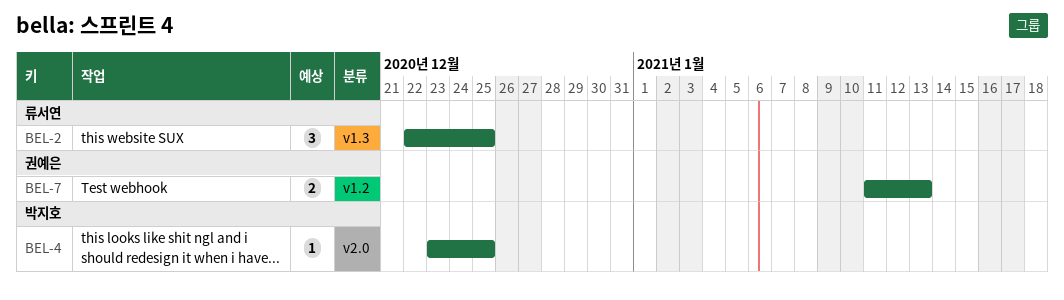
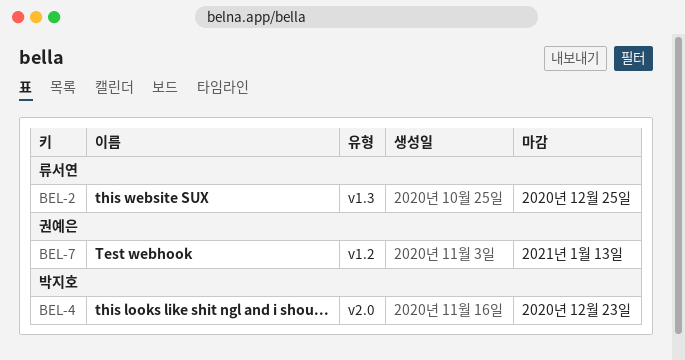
BEL-4, due: Dec 25 -> Dec 23

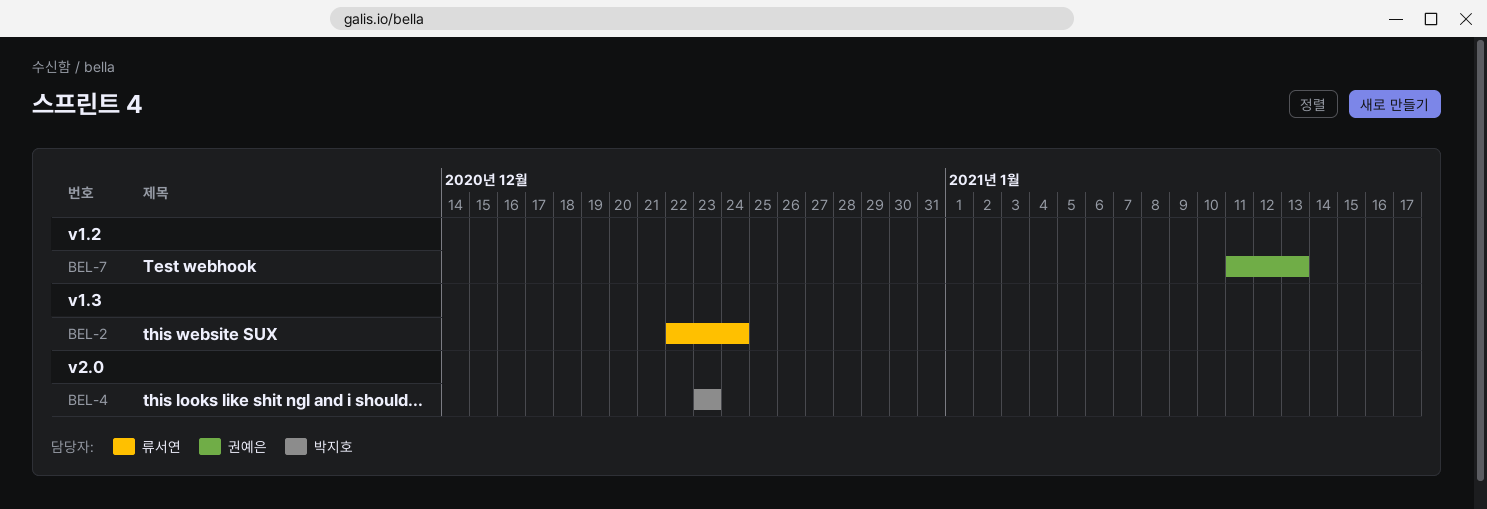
BEL-2, due: Dec 25 -> Dec 24

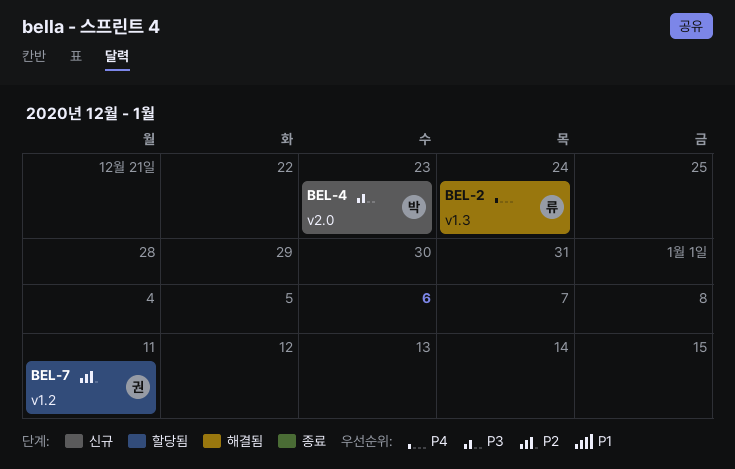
BEL-7, due: Jan 13 -> Jan 11

